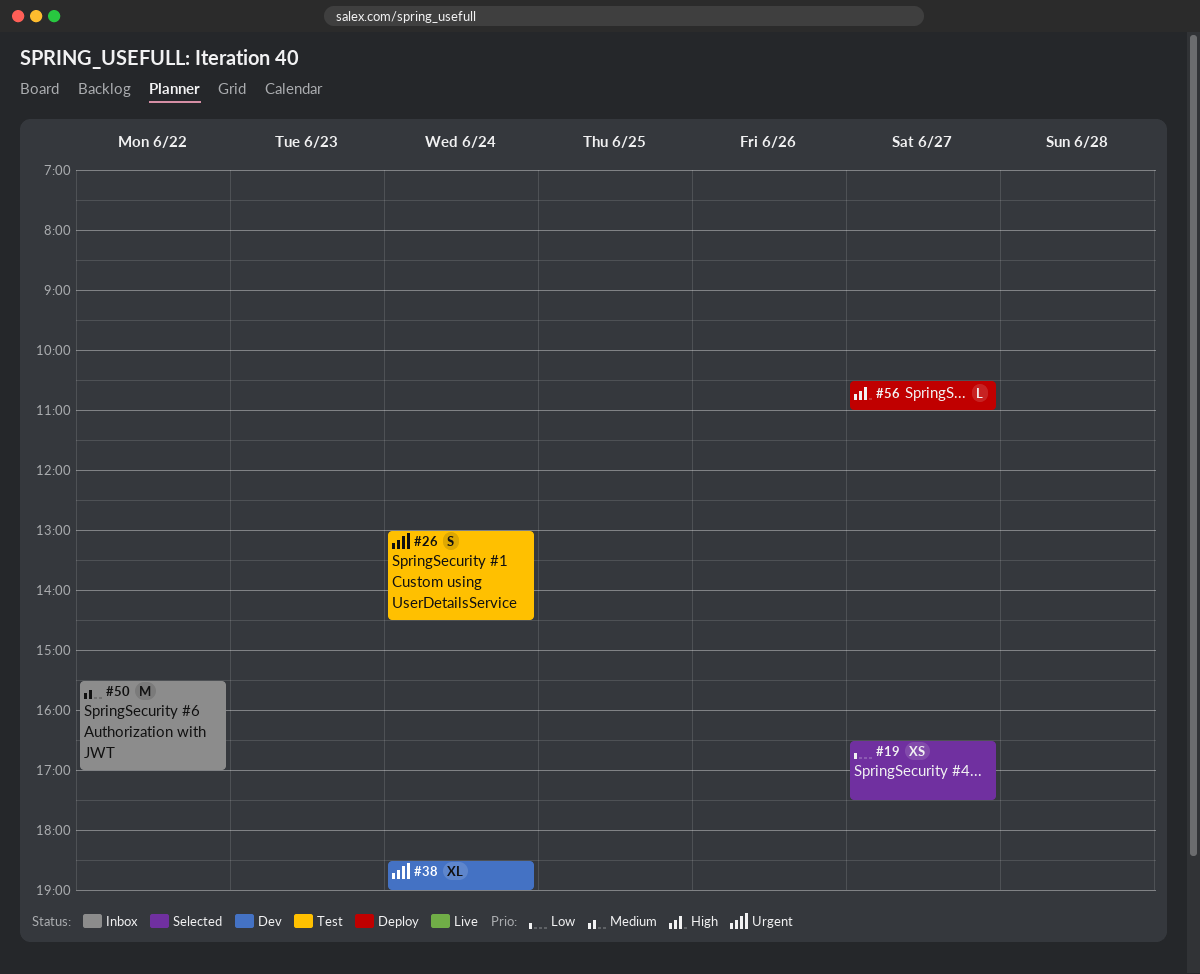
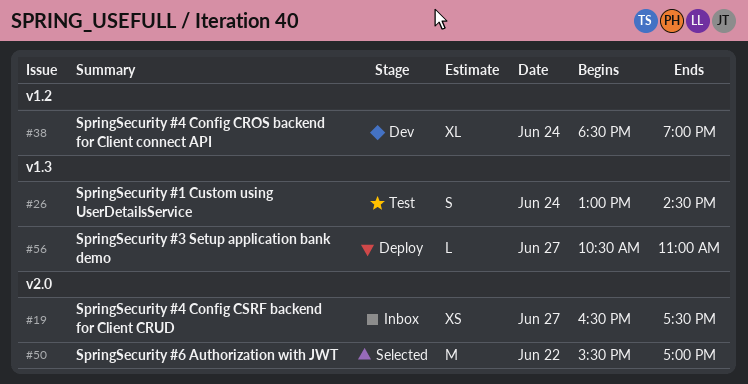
#19, status: Selected -> Inbox
#50, status: Inbox -> Selected

